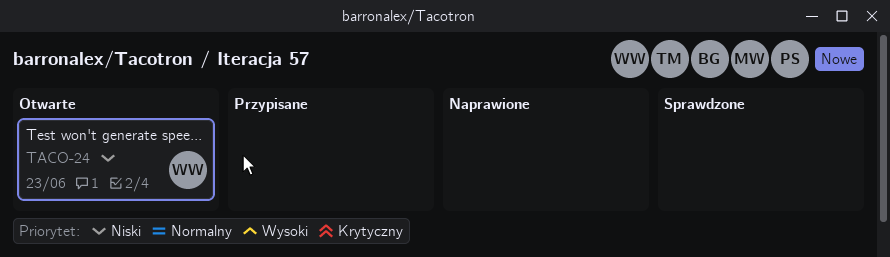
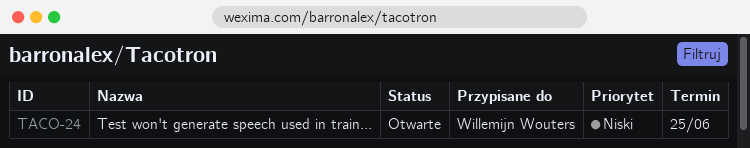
TACO-24, due: Jun 23 -> Jun 25

